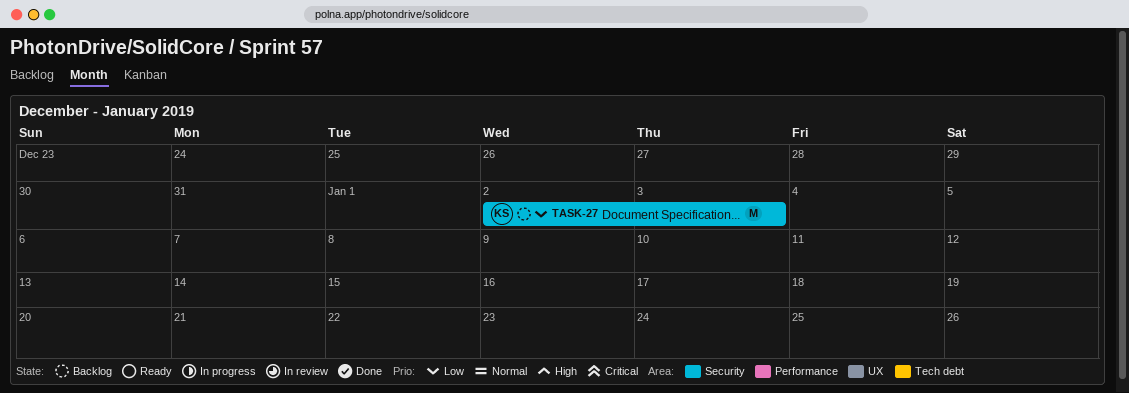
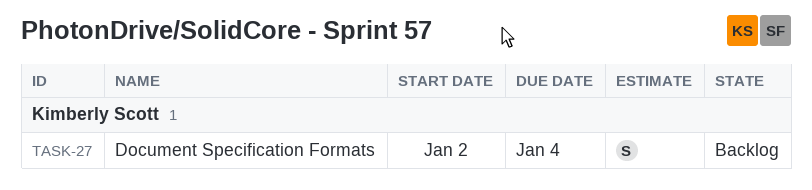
TASK-27, estimate: M -> S
TASK-27, due: Jan 3 -> Jan 4

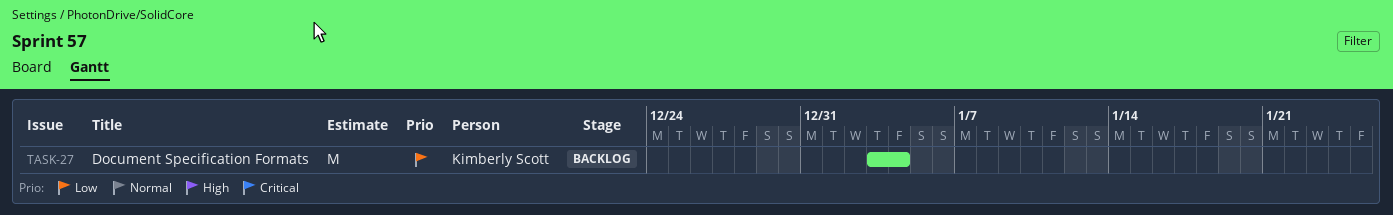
TASK-27, estimate: S -> M
TASK-27, start: Jan 2 -> Jan 3

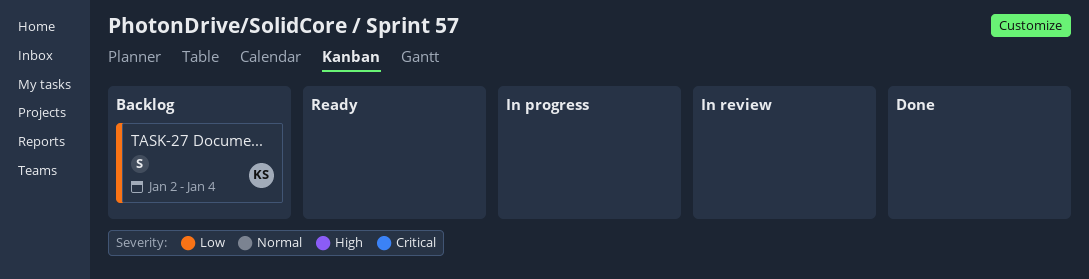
TASK-27, estimate: M -> S
TASK-27, start: Jan 3 -> Jan 2

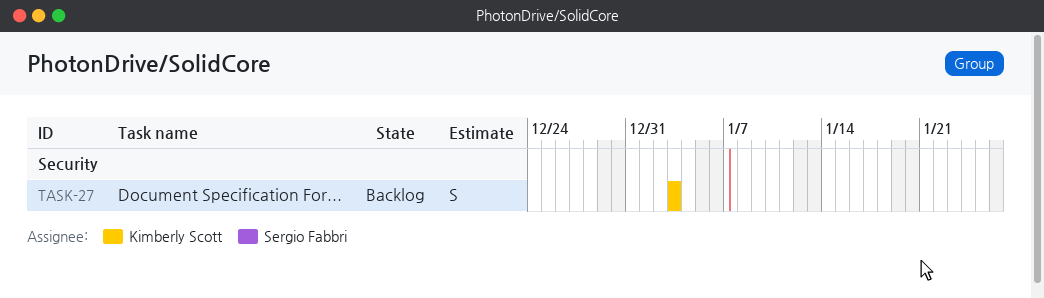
TASK-27, start: Jan 2 -> Jan 3
TASK-27, due: Jan 4 -> Jan 3

